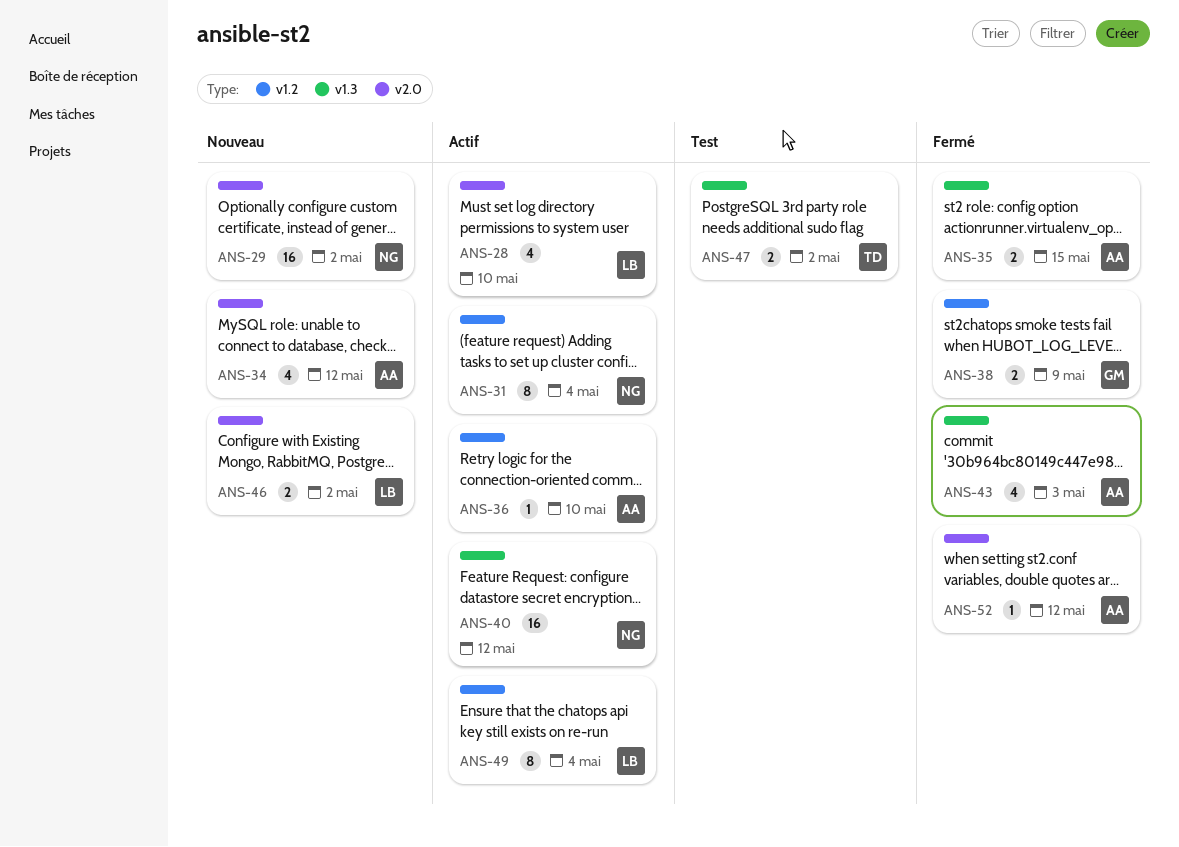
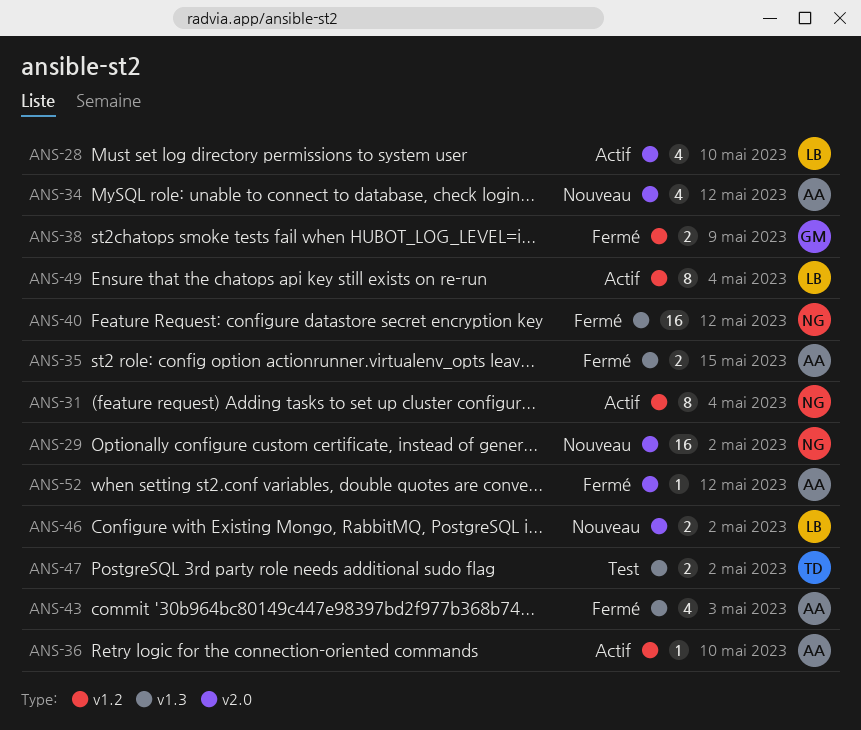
ANS-40, status: Actif -> Fermé

